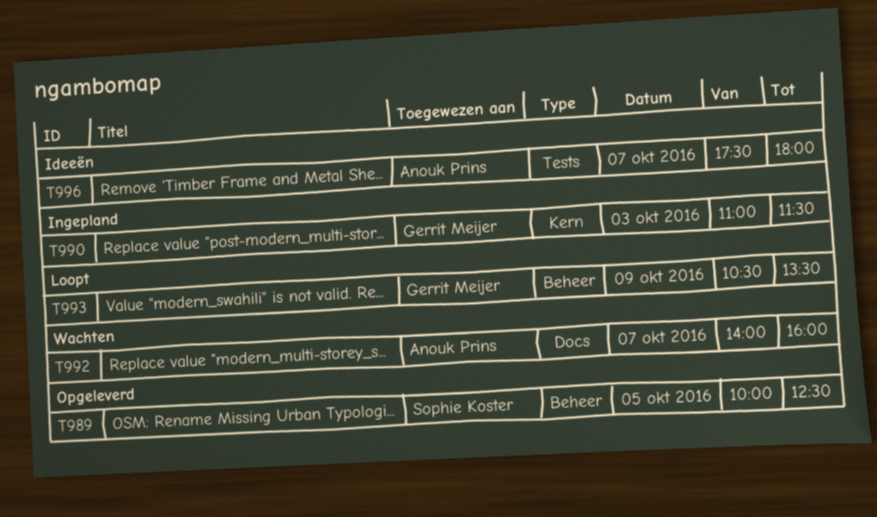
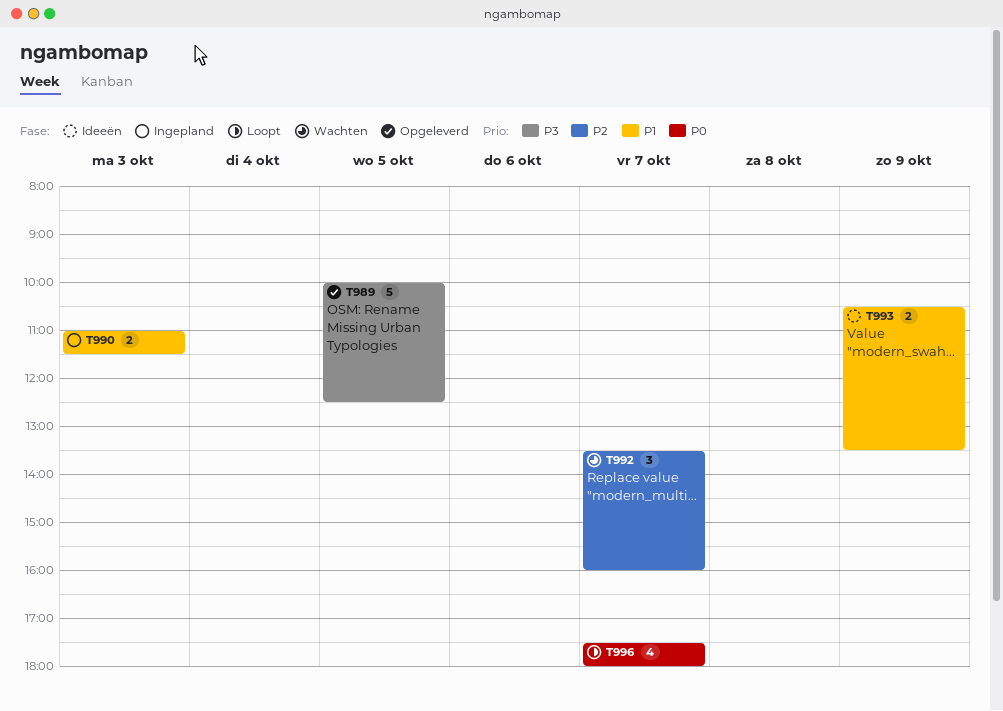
T992, begins: 14:00 -> 13:30
T993, status: Loopt -> Ideeën
T996, status: Ideeën -> Loopt

